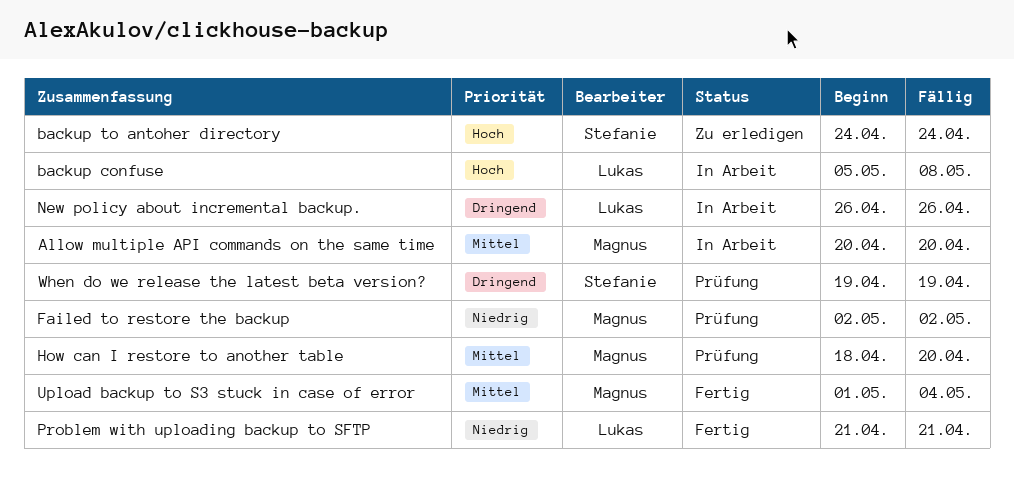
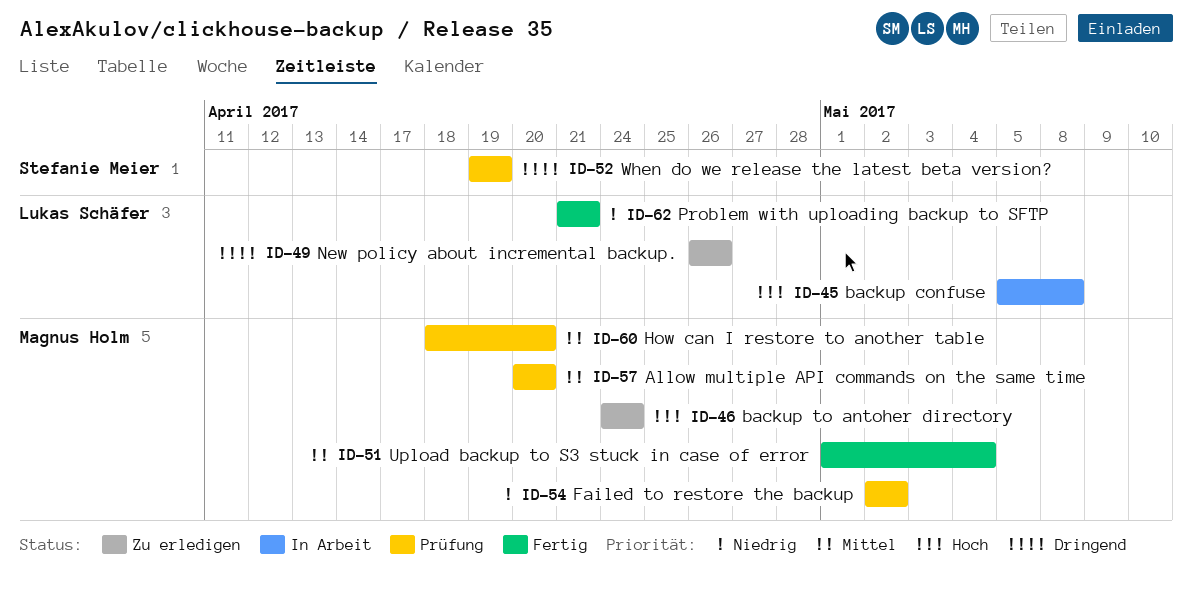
Allow multiple API commands on the same time, status: In Arbeit -> Prüfung
backup to antoher directory, owner: Stefanie Meier -> Magnus Holm
New policy about incremental backup., status: In Arbeit -> Zu erledigen

